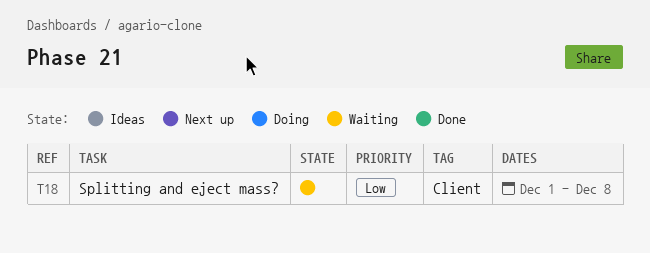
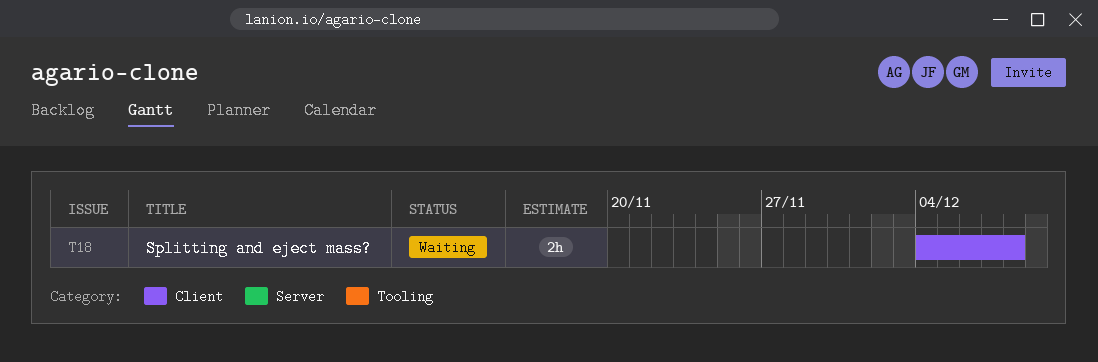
T18, start: Dec 1 -> Dec 4

